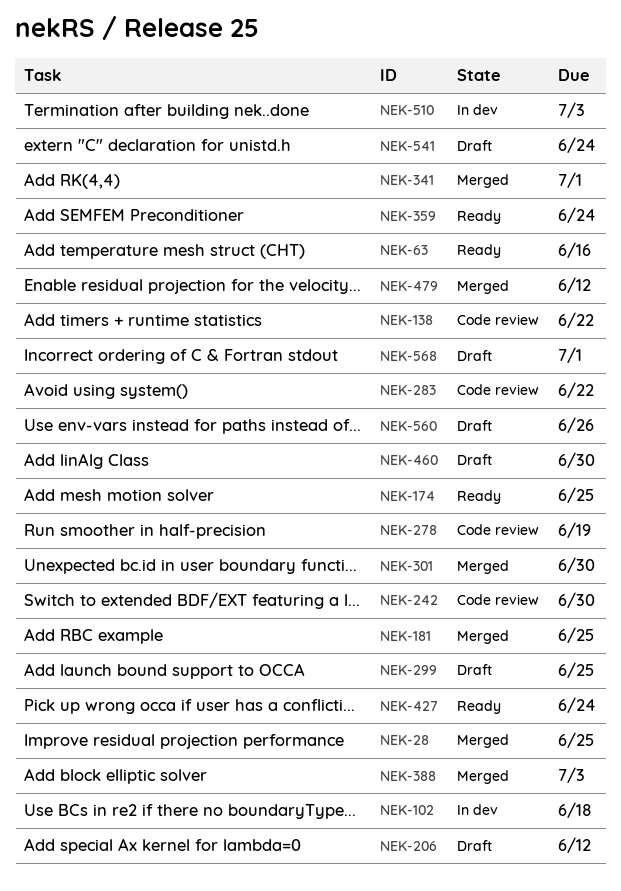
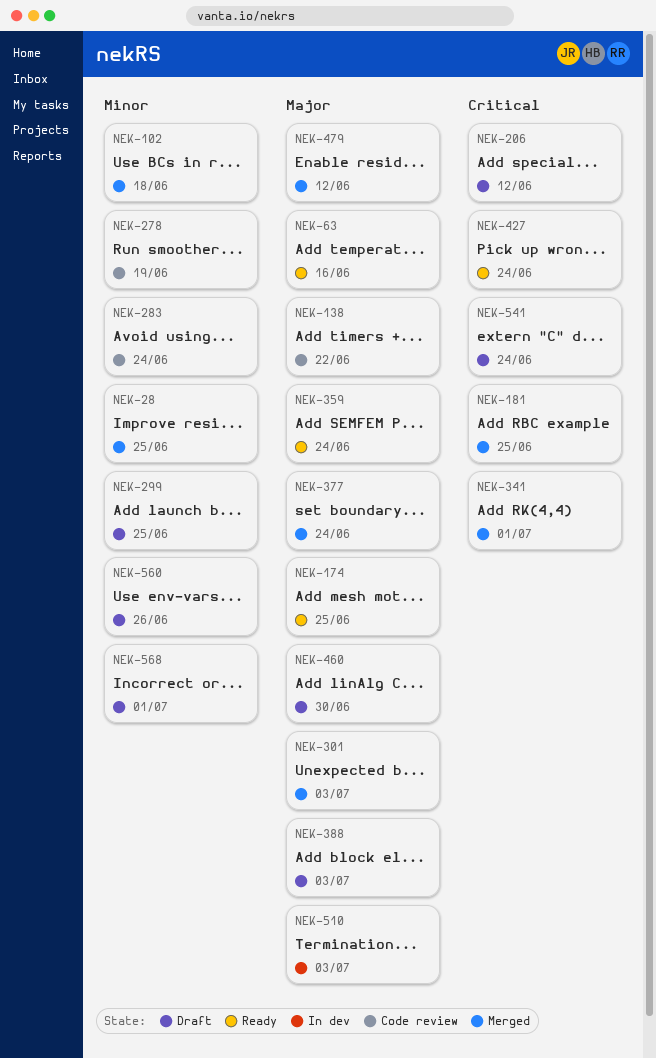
NEK-102, status: In dev -> Merged
NEK-242: present -> none
NEK-283, due: Jun 22 -> Jun 24
NEK-301, due: Jun 30 -> Jul 3
NEK-377: none -> present
NEK-388, status: Merged -> Draft

